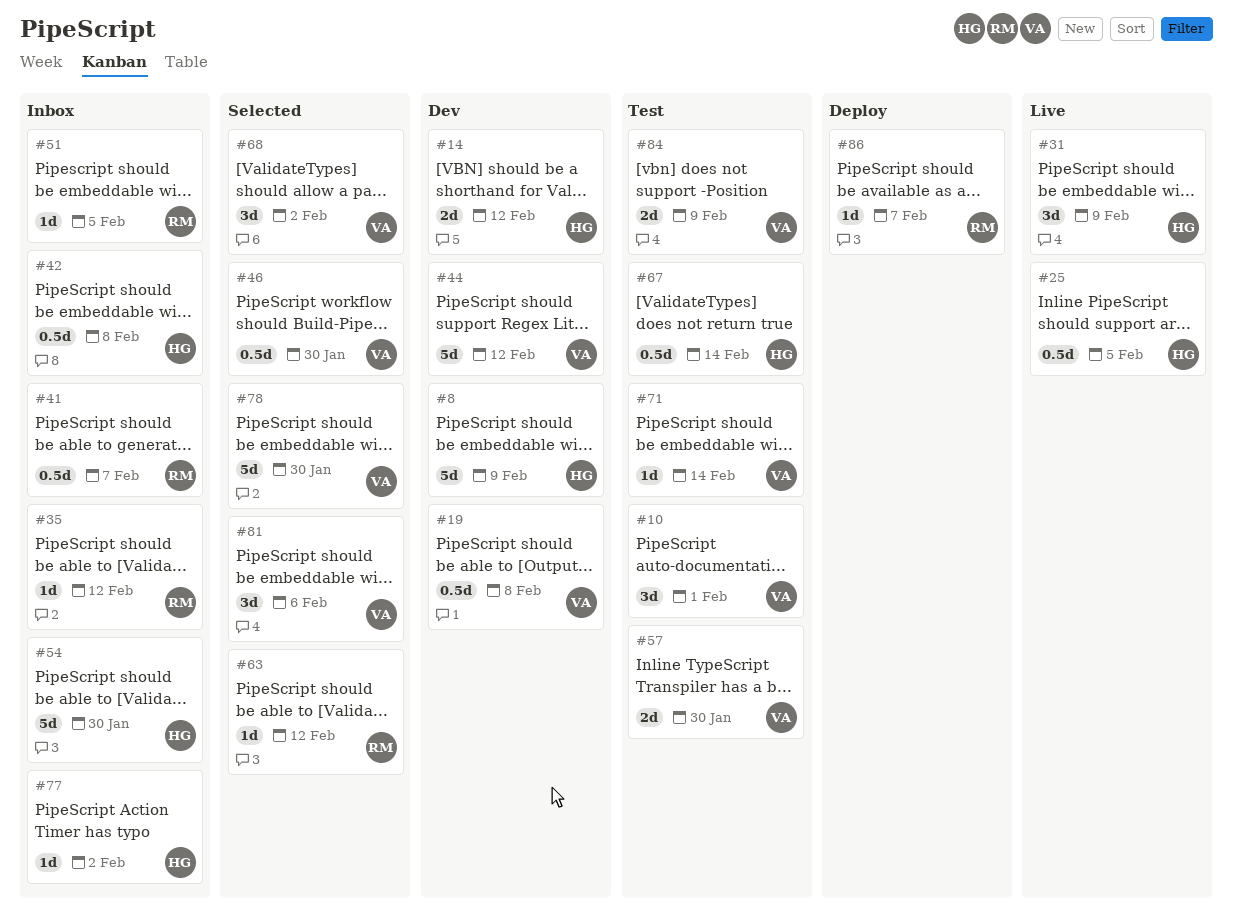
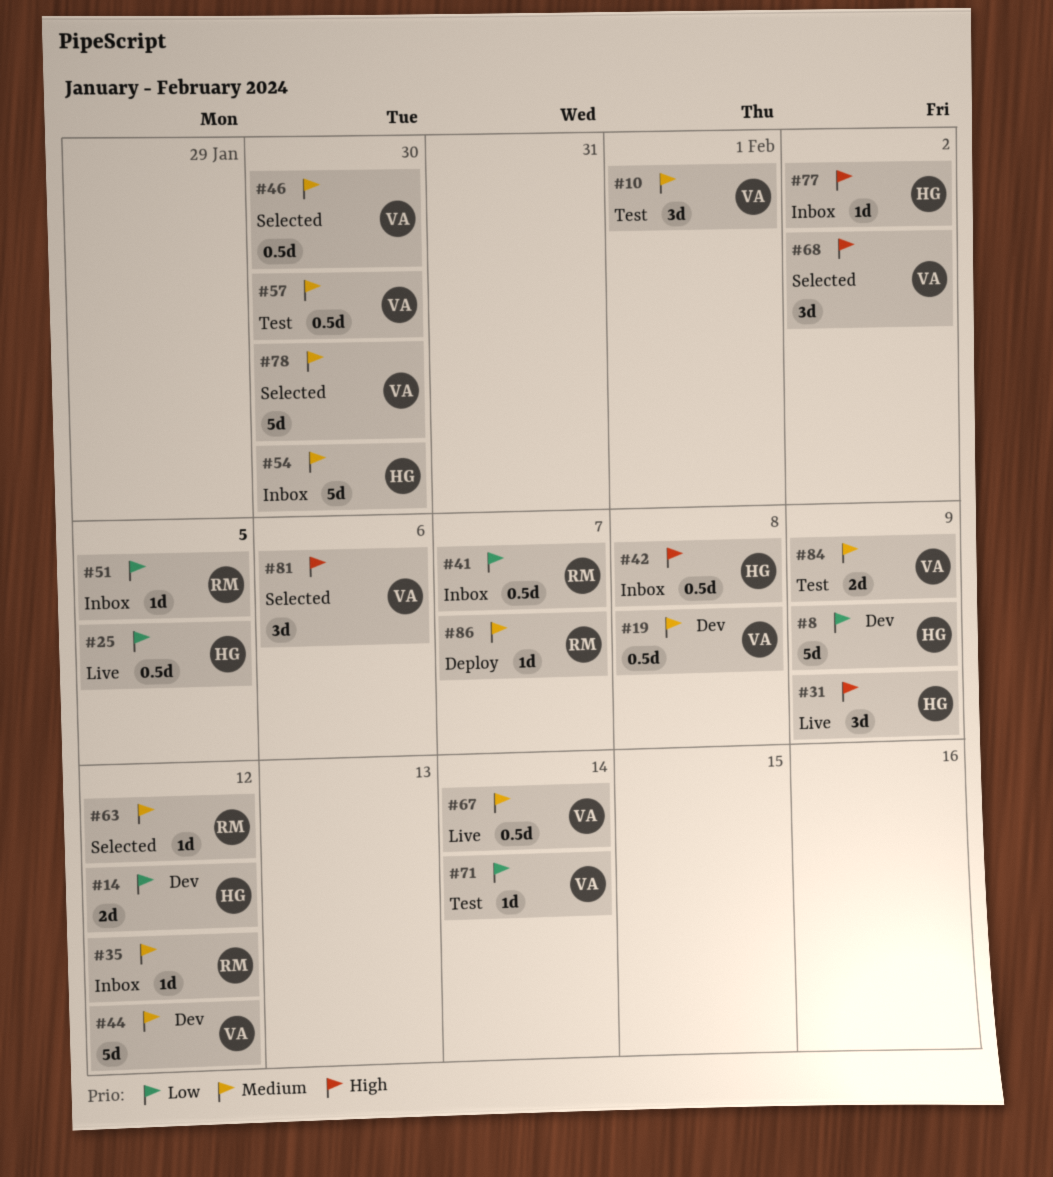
#57, estimate: 2d -> 0.5d
#67, status: Test -> Live
#67, owner: HG -> VA

